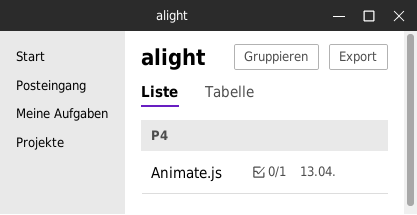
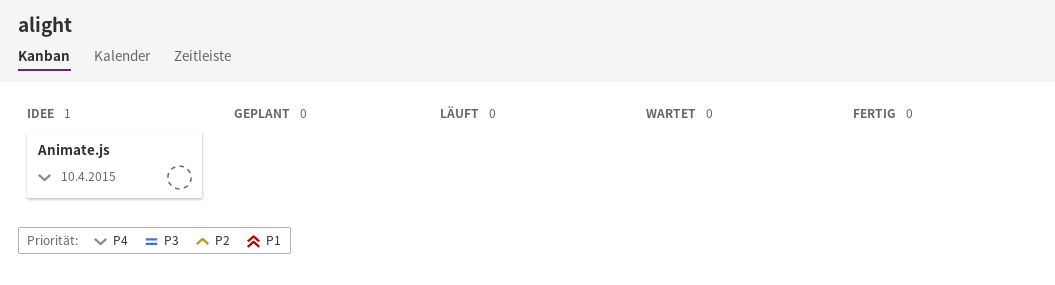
Animate.js, due: Apr 13 -> Apr 10

